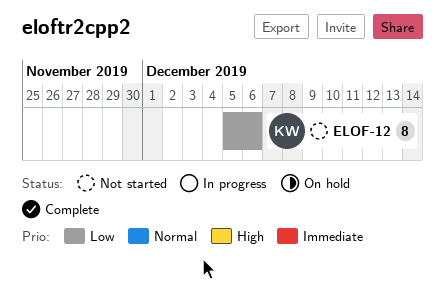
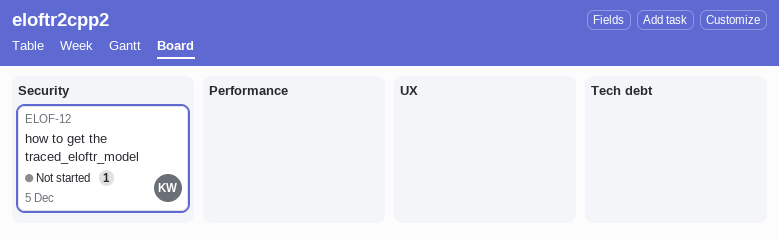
ELOF-12, estimate: 8 -> 1
ELOF-12, due: Dec 6 -> Dec 5

